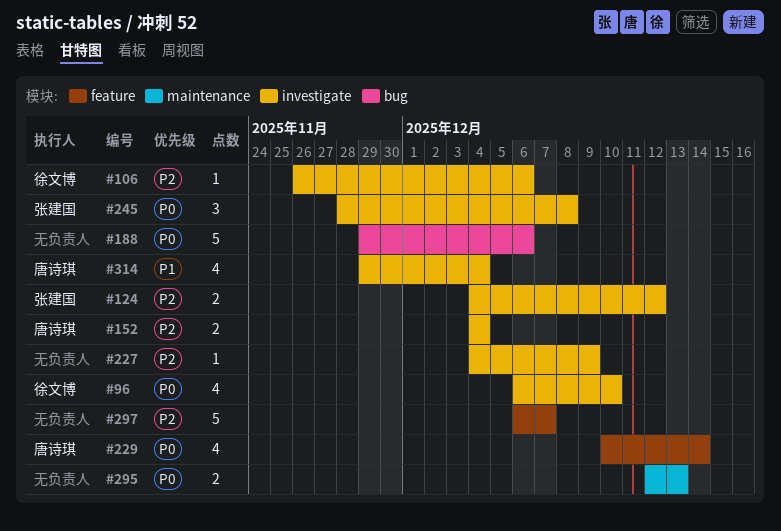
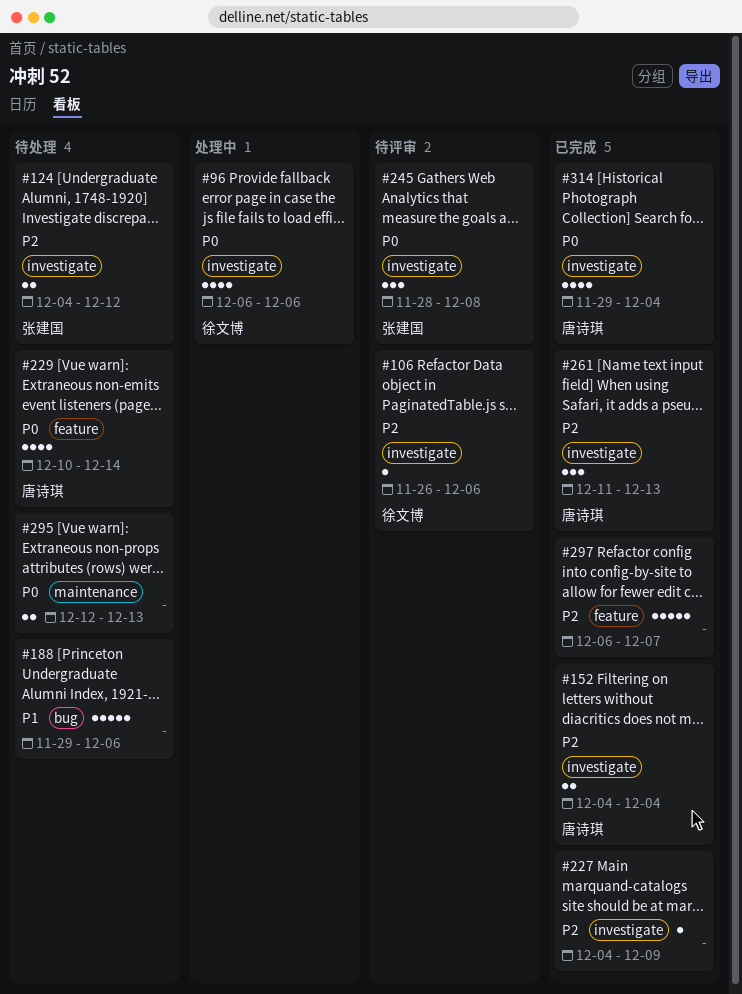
#96, due: Dec 10 -> Dec 6
#188, priority: P0 -> P1
#261: none -> present
#314, priority: P1 -> P0

